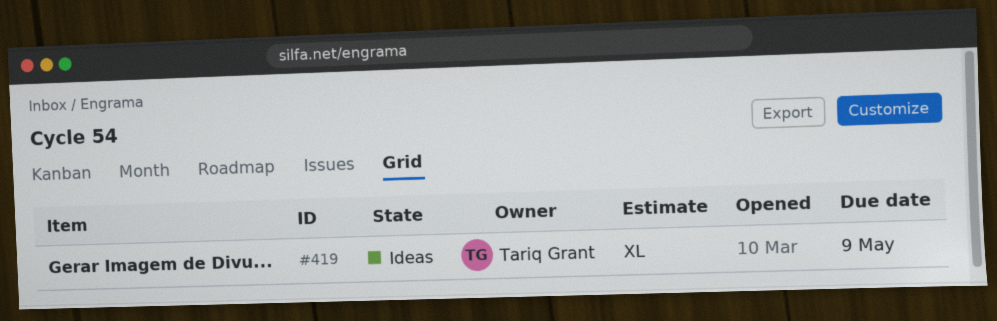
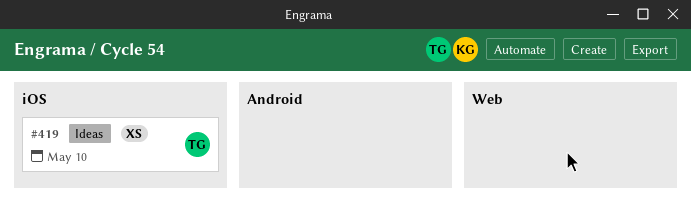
#419, estimate: XL -> XS
#419, due: May 9 -> May 10

